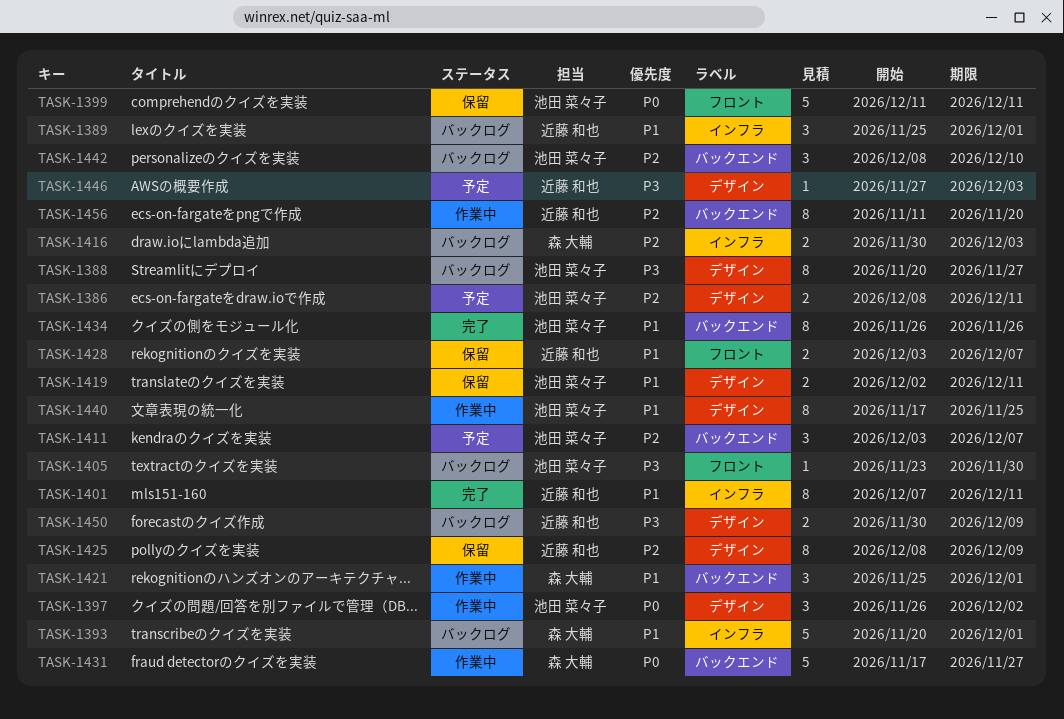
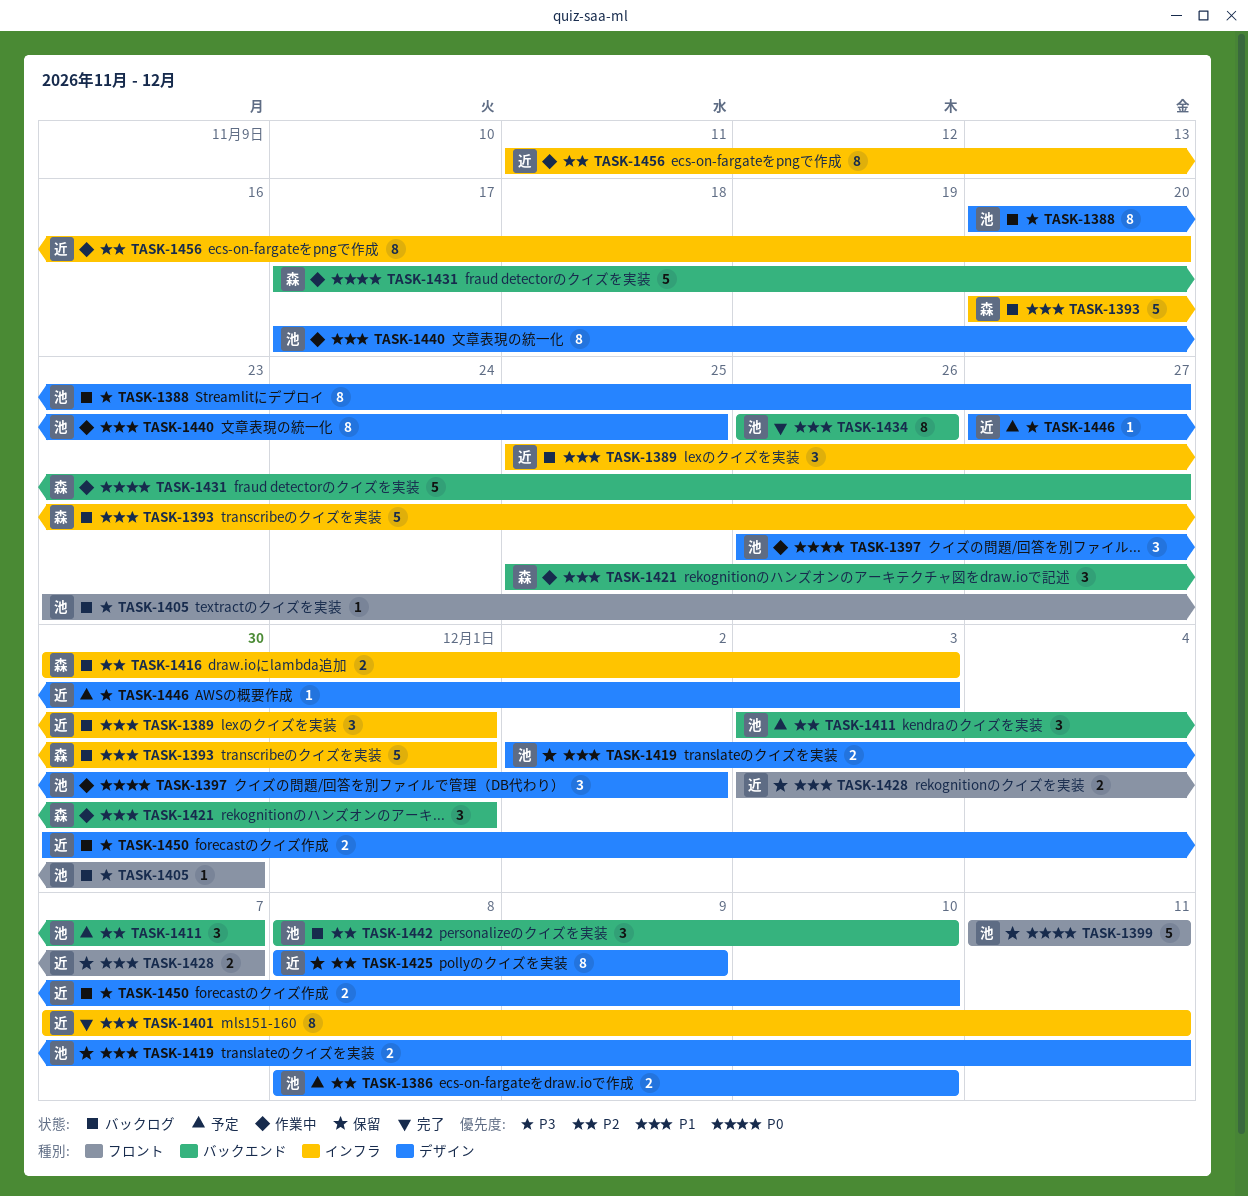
TASK-1386, due: Dec 11 -> Dec 10
TASK-1450, due: Dec 9 -> Dec 10
TASK-1456, label: バックエンド -> インフラ

